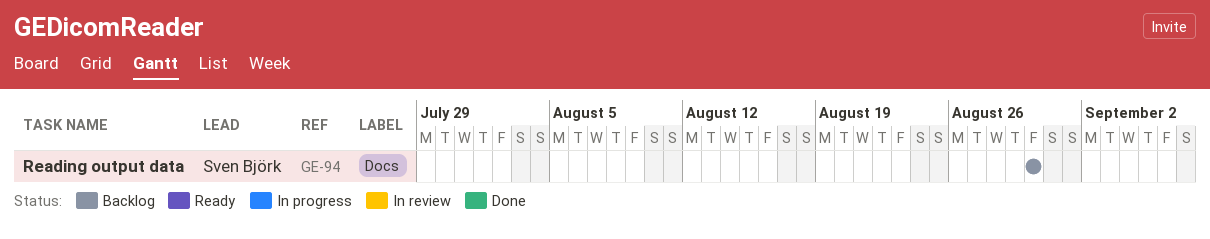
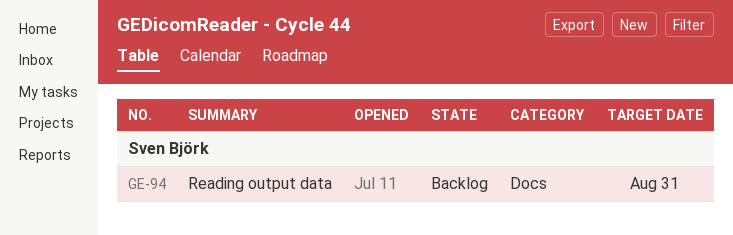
GE-94, due: Aug 30 -> Aug 31

